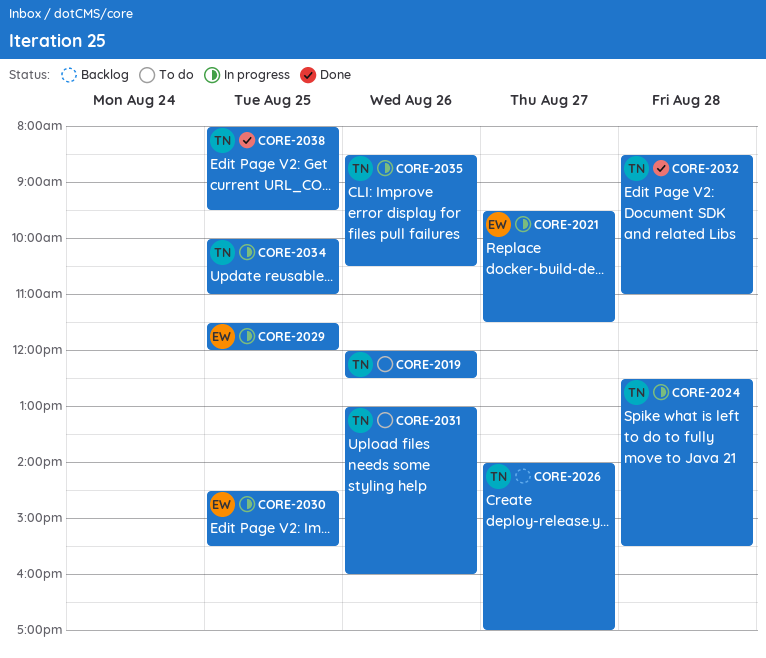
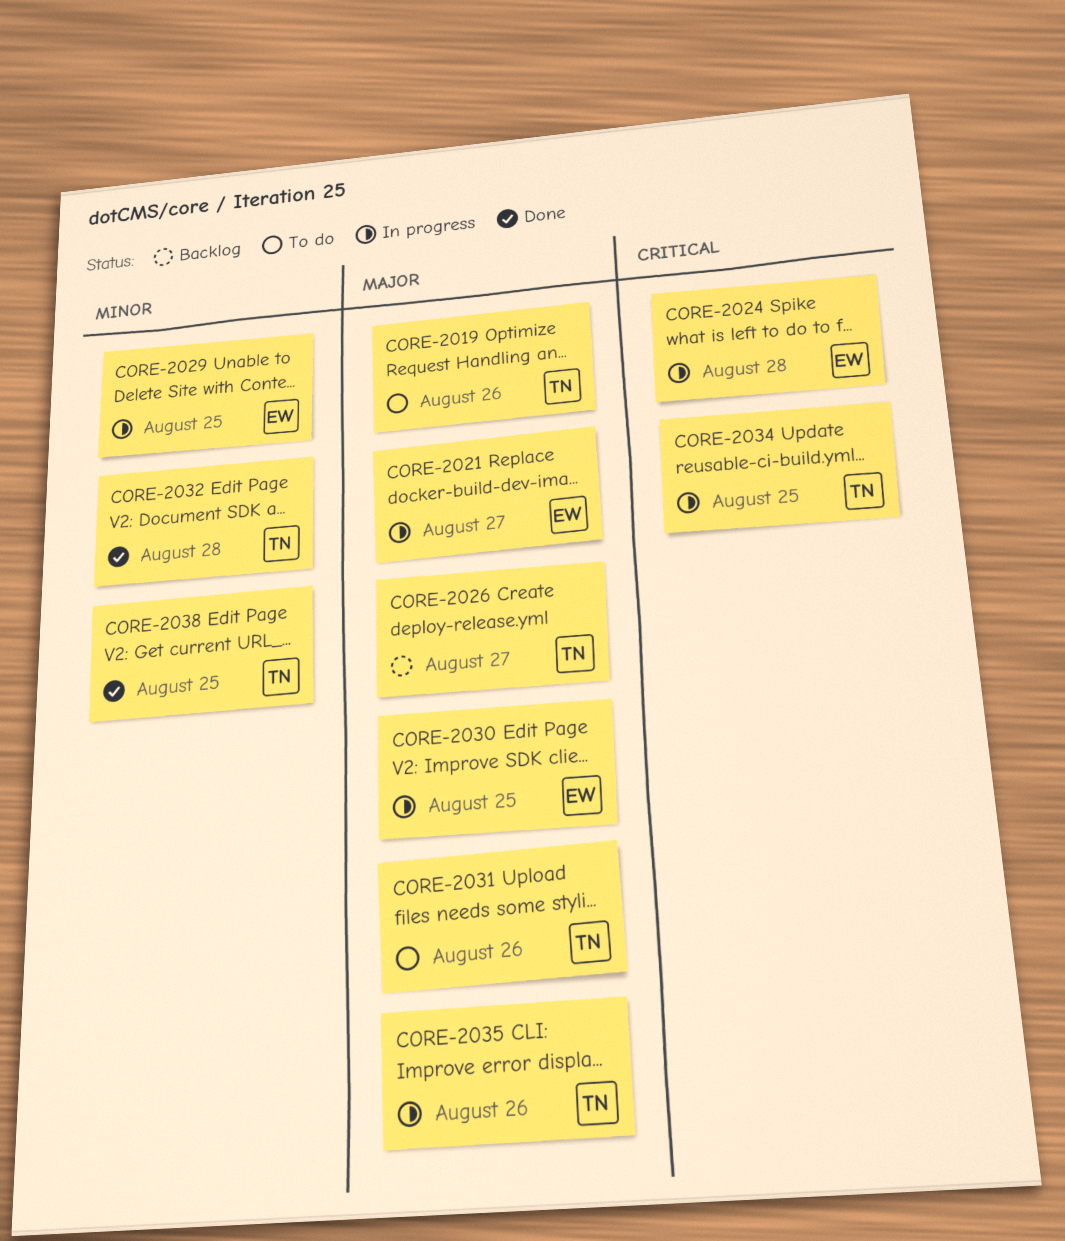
CORE-2024, owner: TN -> EW

